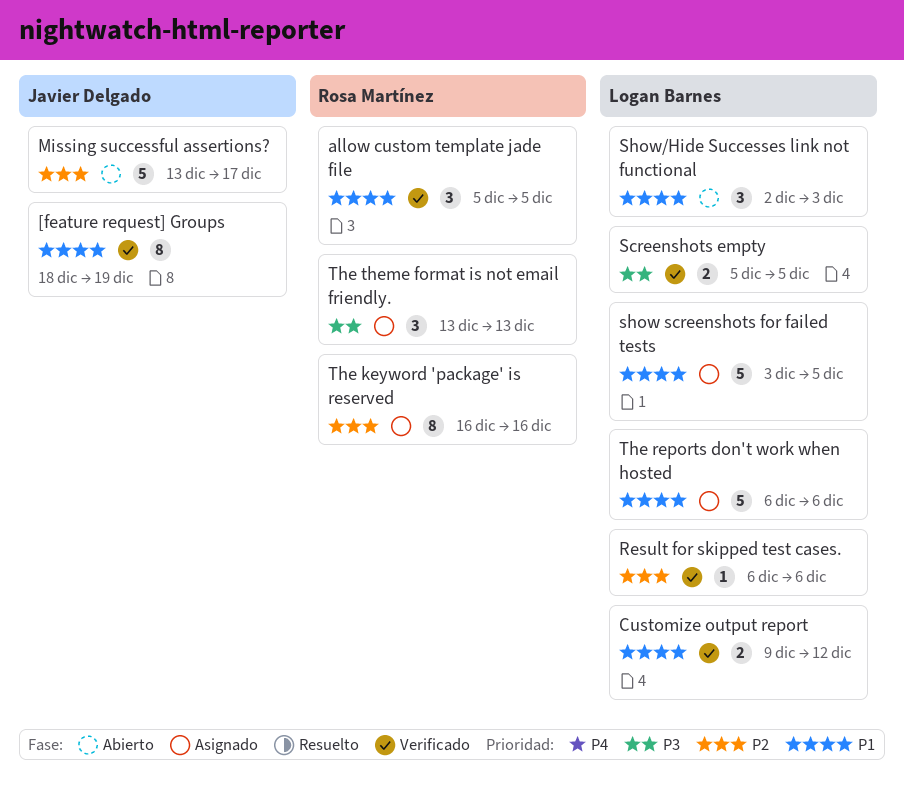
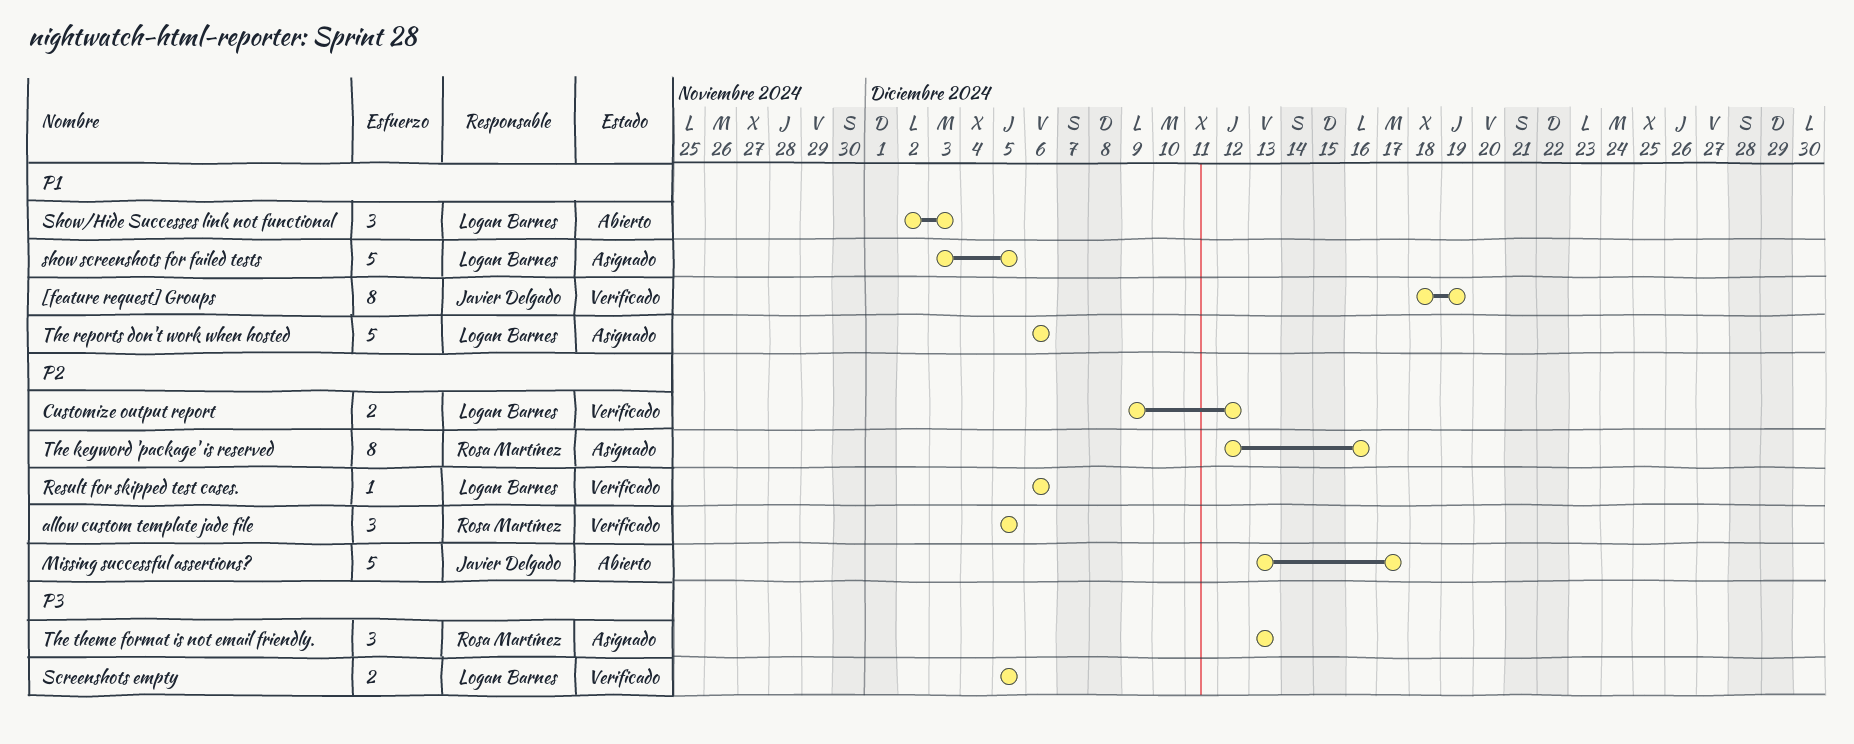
allow custom template jade file, priority: P1 -> P2
Customize output report, priority: P1 -> P2
The keyword 'package' is reserved, start: Dec 16 -> Dec 12

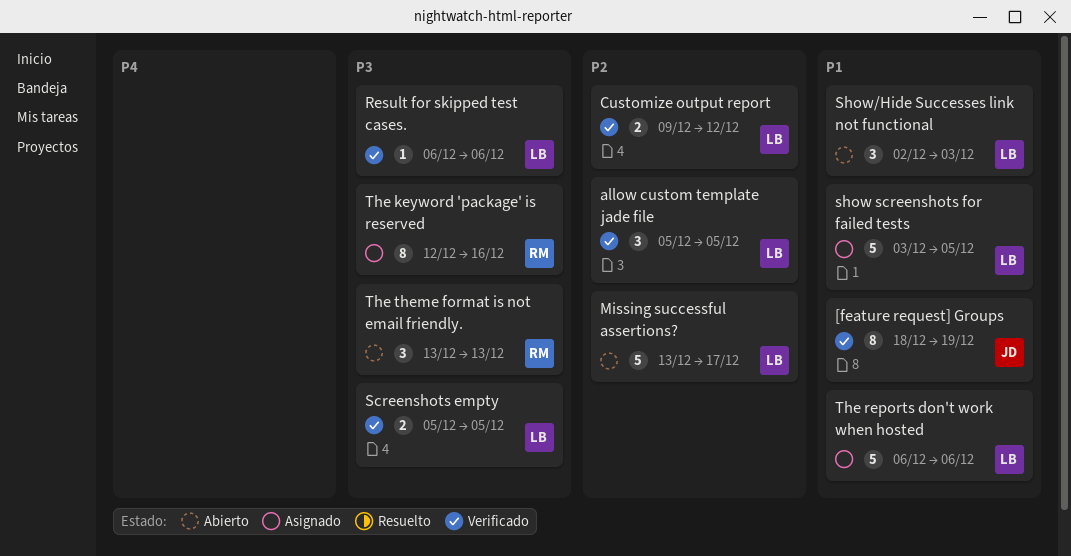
allow custom template jade file, owner: Rosa Martínez -> Logan Barnes
Missing successful assertions?, owner: Javier Delgado -> Logan Barnes
Result for skipped test cases., priority: P2 -> P3
The keyword 'package' is reserved, priority: P2 -> P3
The theme format is not email friendly., status: Asignado -> Abierto

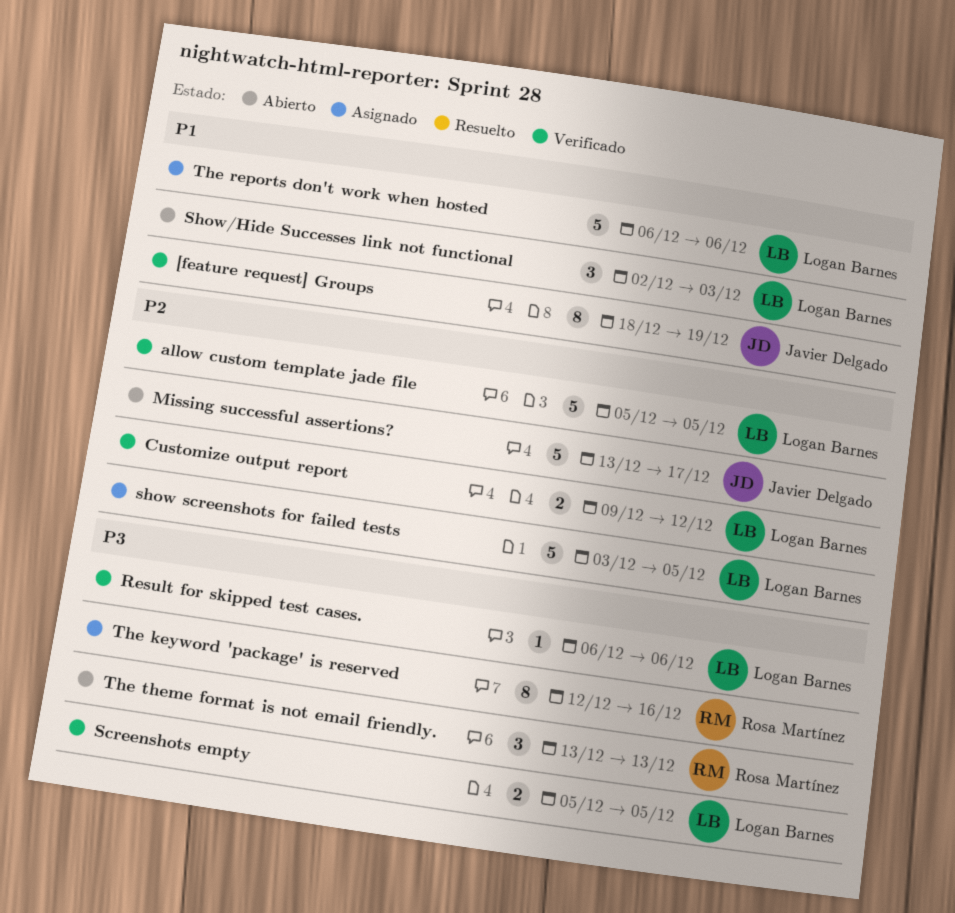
allow custom template jade file, estimate: 3 -> 5
Missing successful assertions?, owner: Logan Barnes -> Javier Delgado
show screenshots for failed tests, priority: P1 -> P2

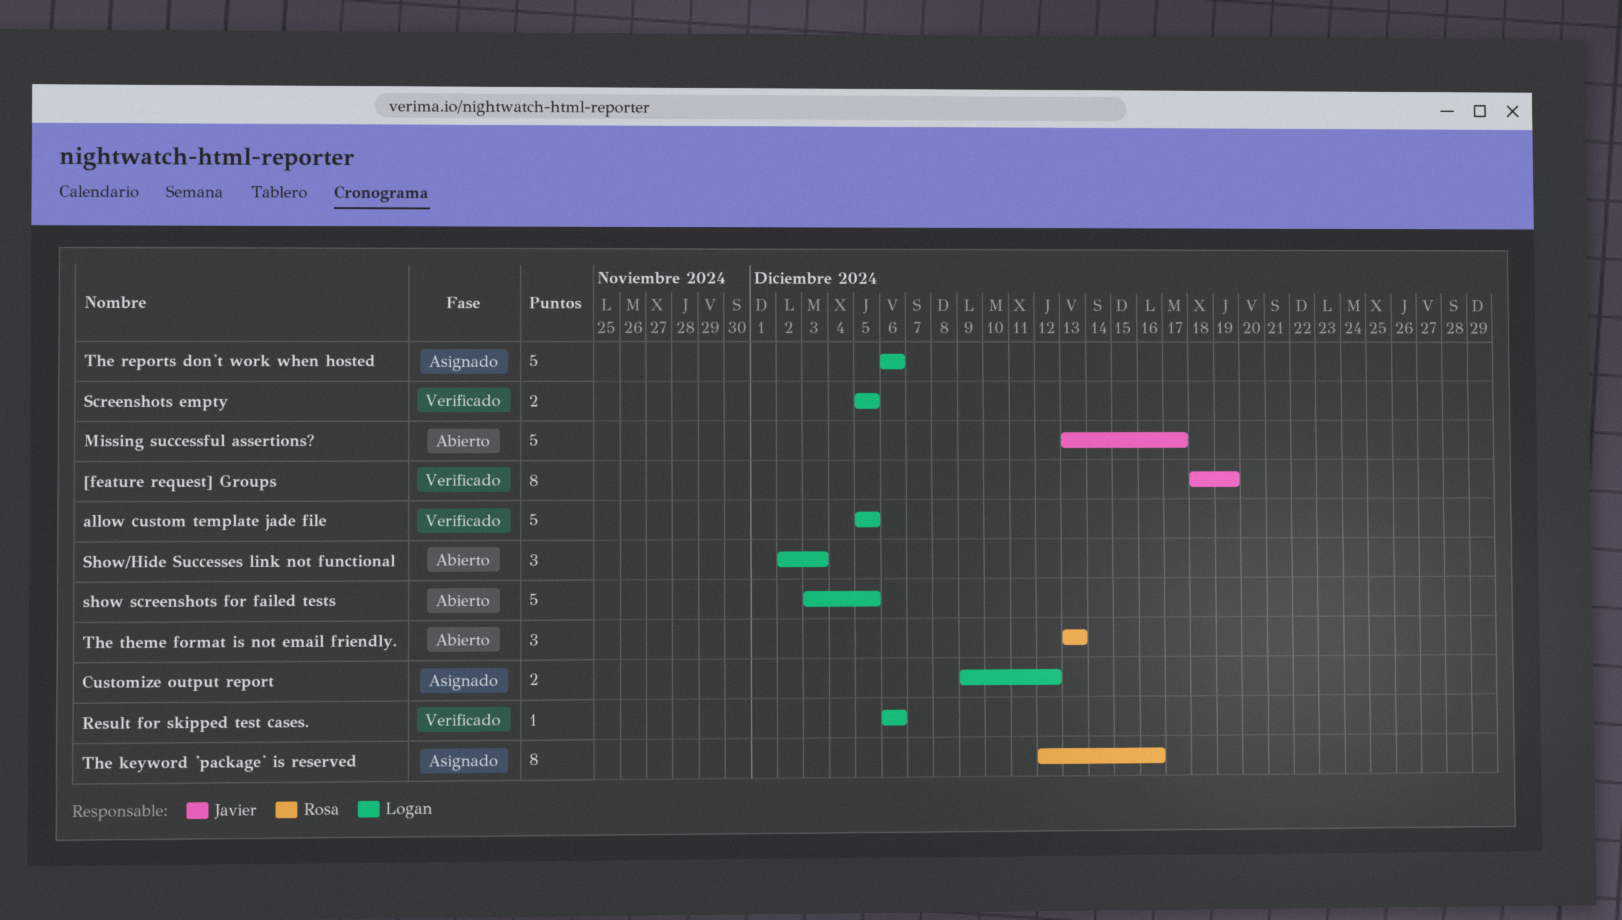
Customize output report, status: Verificado -> Asignado
show screenshots for failed tests, status: Asignado -> Abierto

